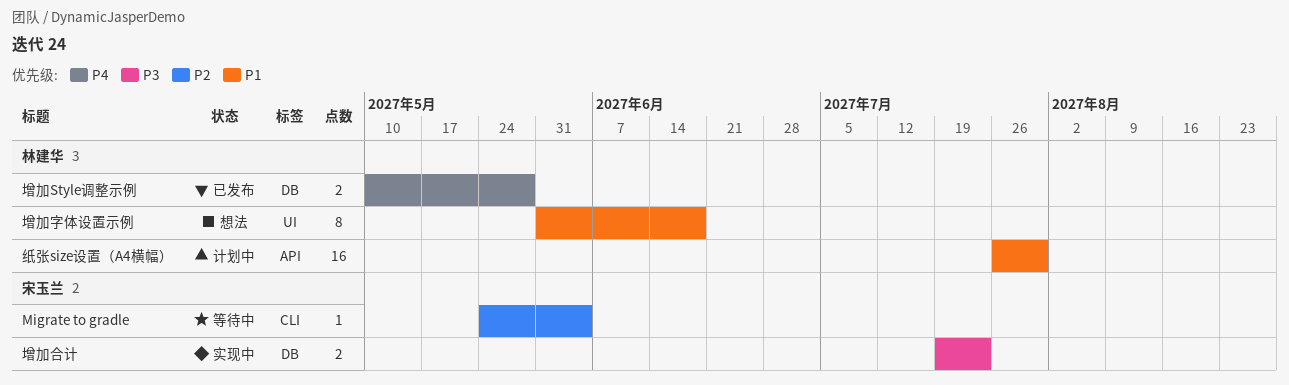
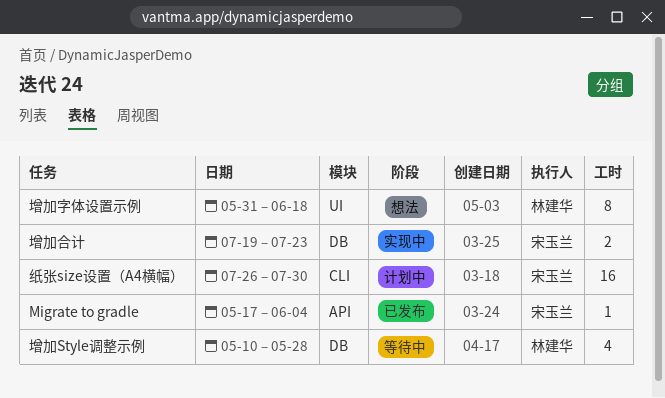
Migrate to gradle, status: 等待中 -> 已发布
Migrate to gradle, label: CLI -> API
Migrate to gradle, start: May 24 -> May 17
增加Style调整示例, status: 已发布 -> 等待中
增加Style调整示例, estimate: 2 -> 4
纸张size设置（A4横幅）, owner: 林建华 -> 宋玉兰
纸张size设置（A4横幅）, label: API -> CLI

